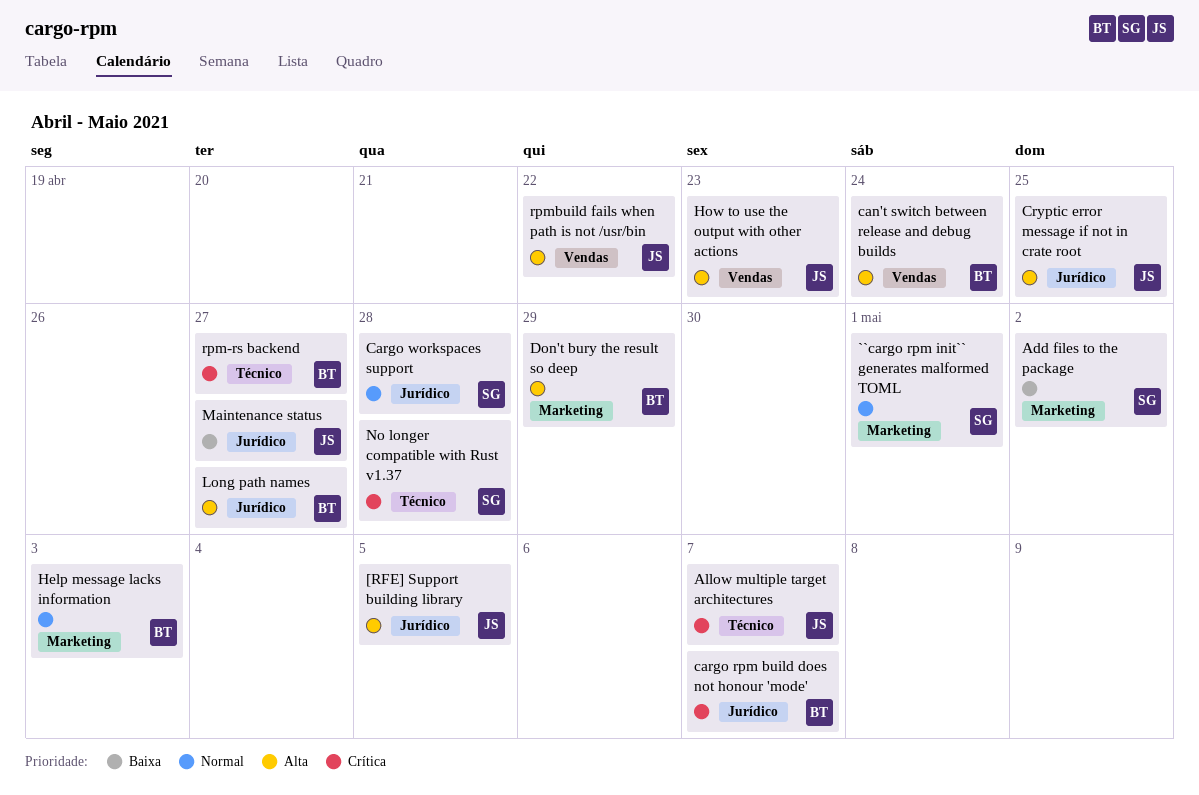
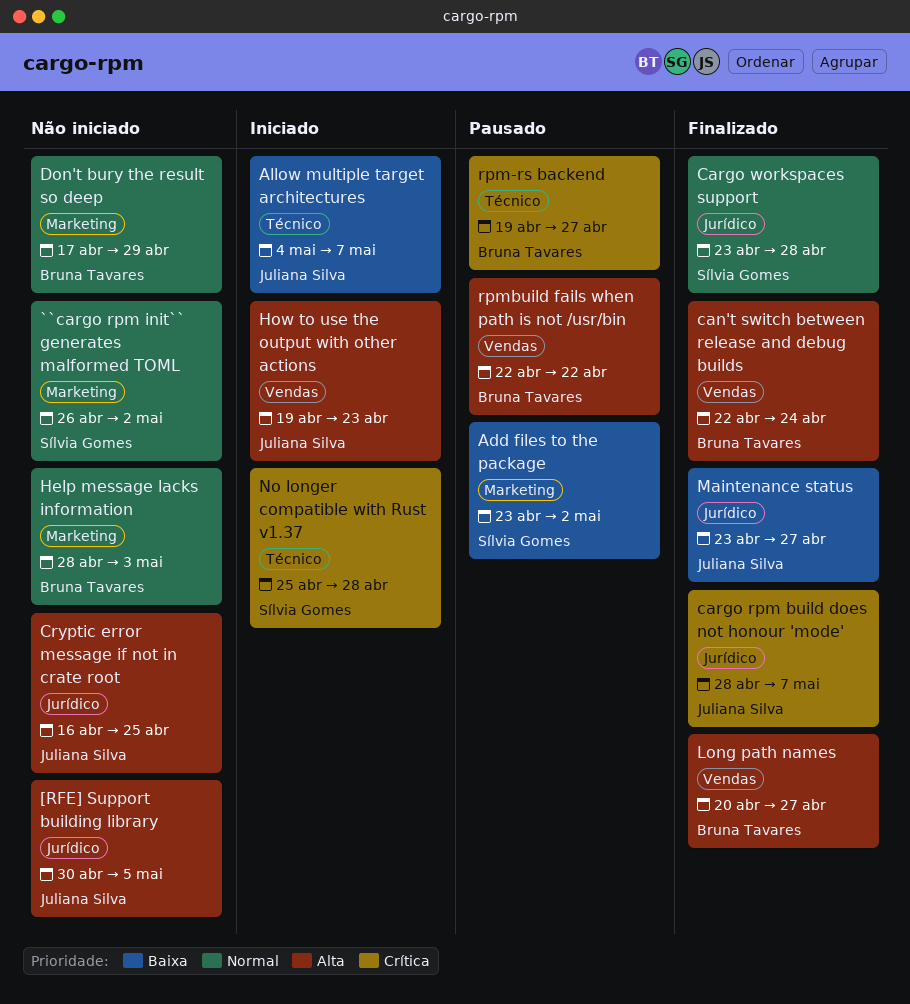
``cargo rpm init`` generates malformed TOML, due: May 1 -> May 2
Allow multiple target architectures, priority: Crítica -> Baixa
cargo rpm build does not honour 'mode', owner: Bruna Tavares -> Juliana Silva
Don't bury the result so deep, priority: Alta -> Normal
Long path names, label: Jurídico -> Vendas
rpmbuild fails when path is not /usr/bin, owner: Juliana Silva -> Bruna Tavares

